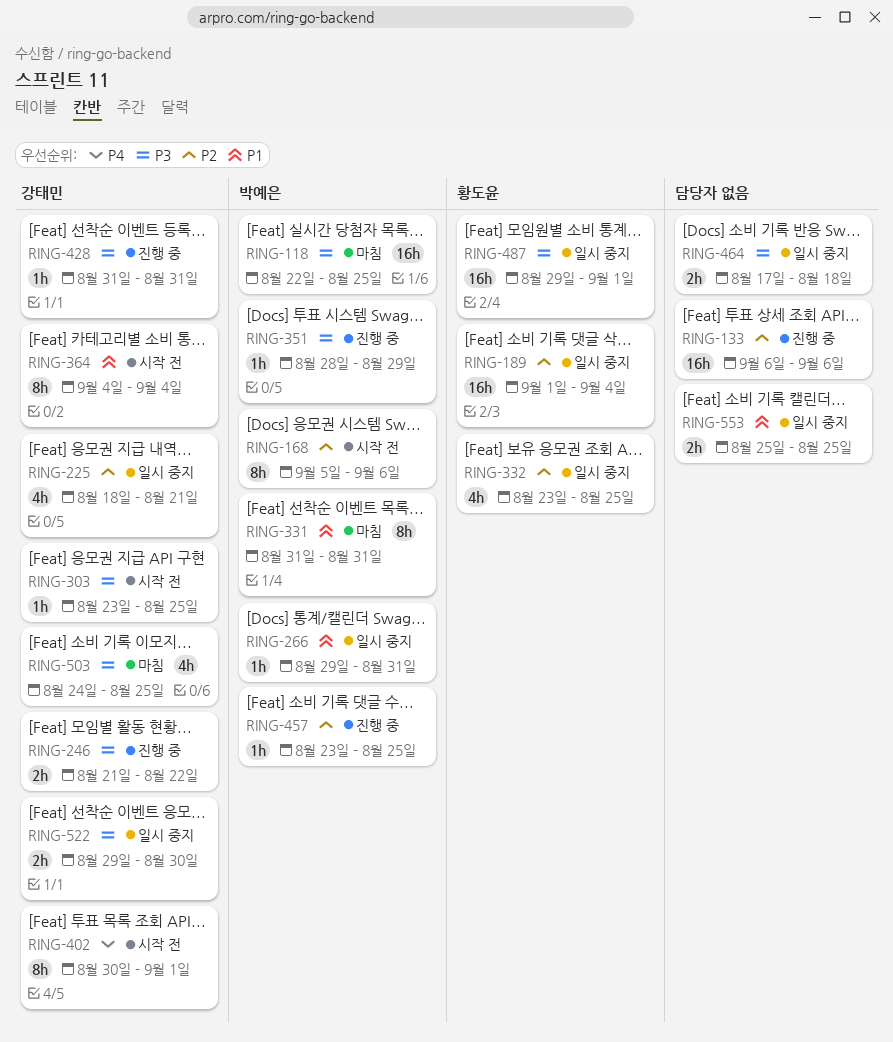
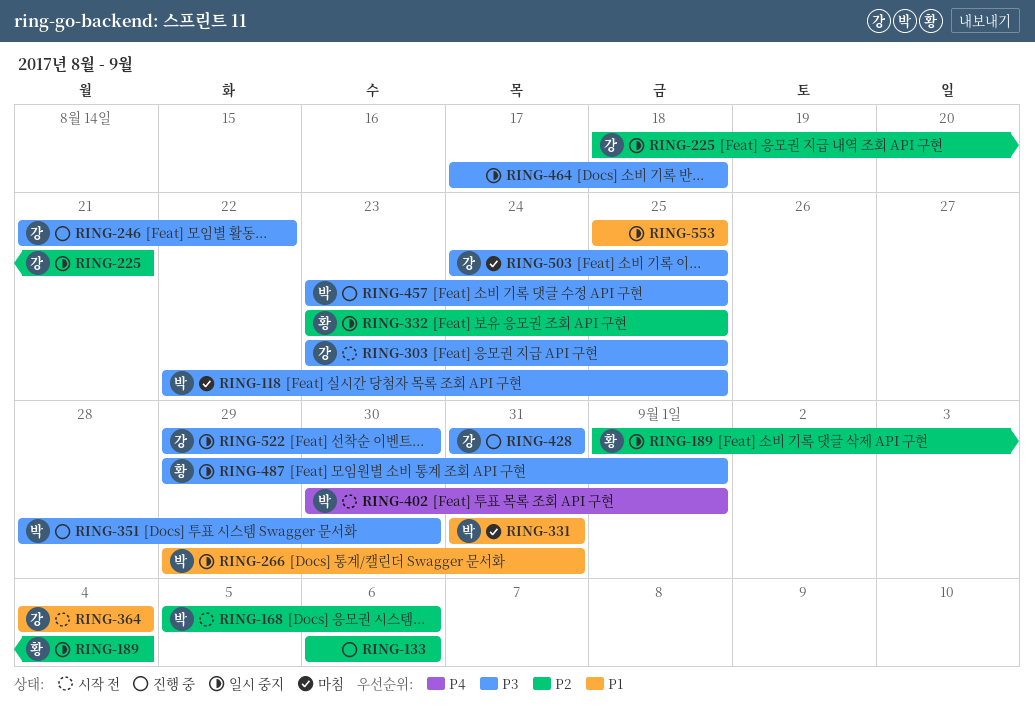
RING-351, due: Aug 29 -> Aug 30
RING-402, owner: 강태민 -> 박예은
RING-457, priority: P2 -> P3

